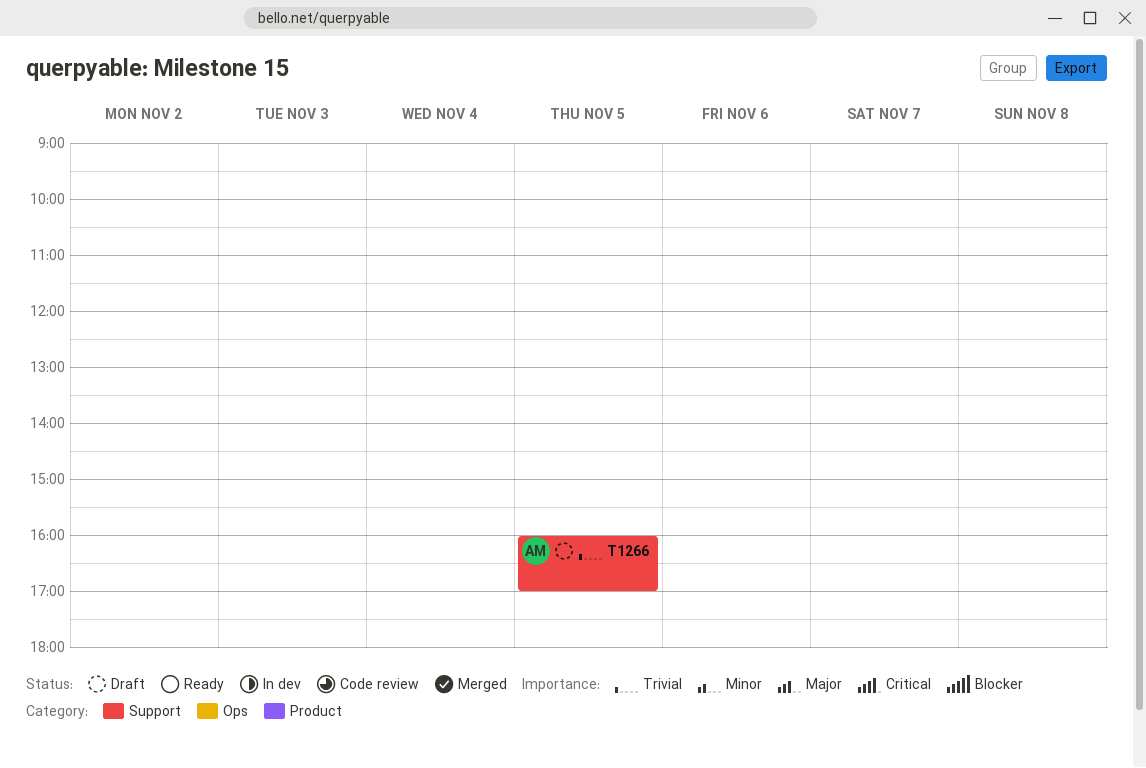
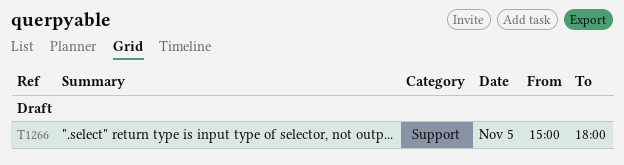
T1266, begins: 16:00 -> 15:00
T1266, ends: 17:00 -> 18:00

